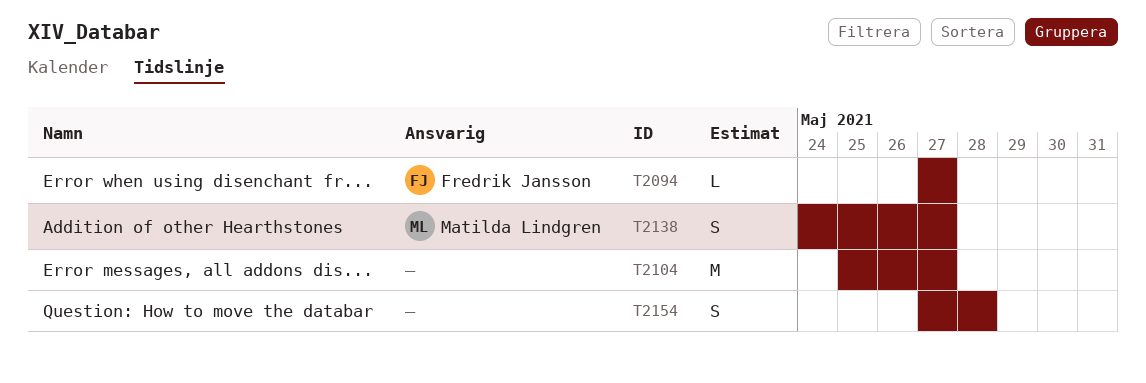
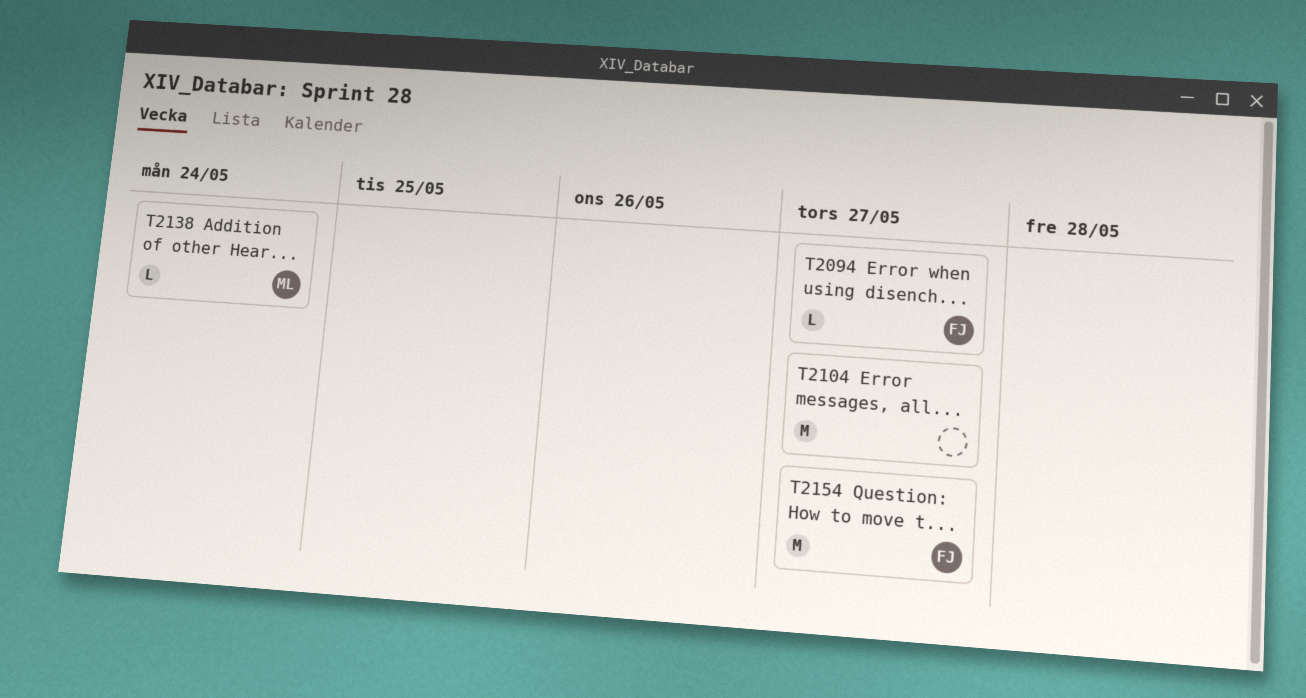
T2138, estimate: S -> L
T2138, due: May 27 -> May 24
T2154, owner: none -> Fredrik Jansson
T2154, estimate: S -> M
T2154, due: May 28 -> May 27

